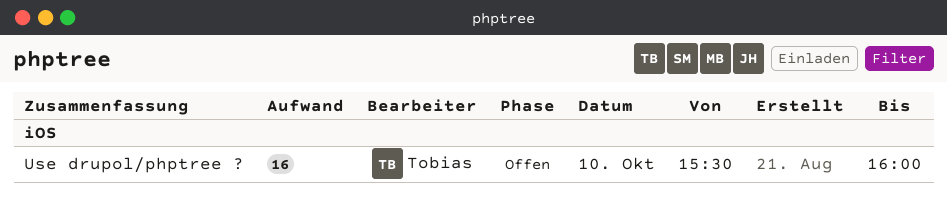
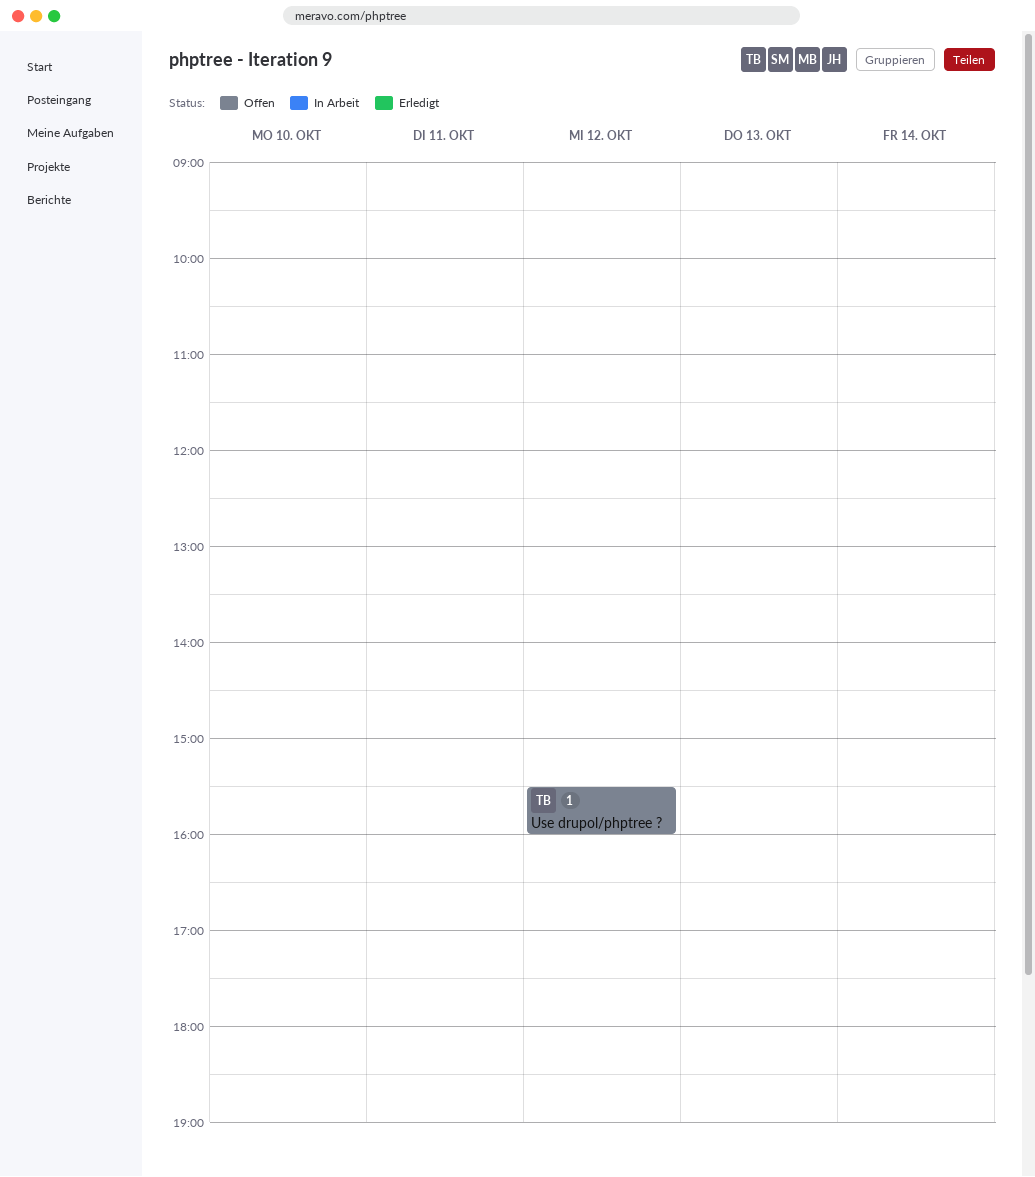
Use drupol/phptree ?, estimate: 16 -> 1
Use drupol/phptree ?, day: Oct 10 -> Oct 12

